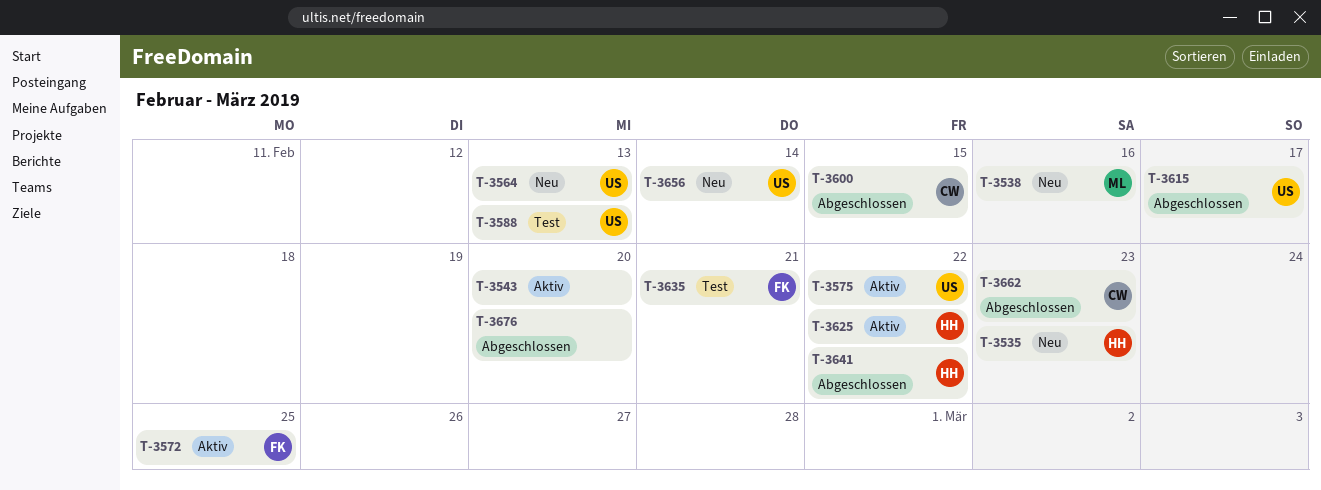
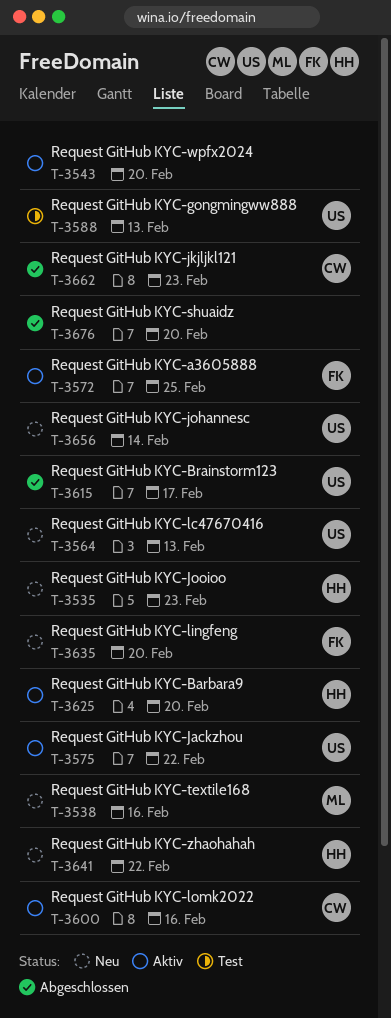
T-3600, status: Abgeschlossen -> Aktiv
T-3600, due: Feb 15 -> Feb 16
T-3625, due: Feb 22 -> Feb 20
T-3635, status: Test -> Neu
T-3635, due: Feb 21 -> Feb 20
T-3641, status: Abgeschlossen -> Neu

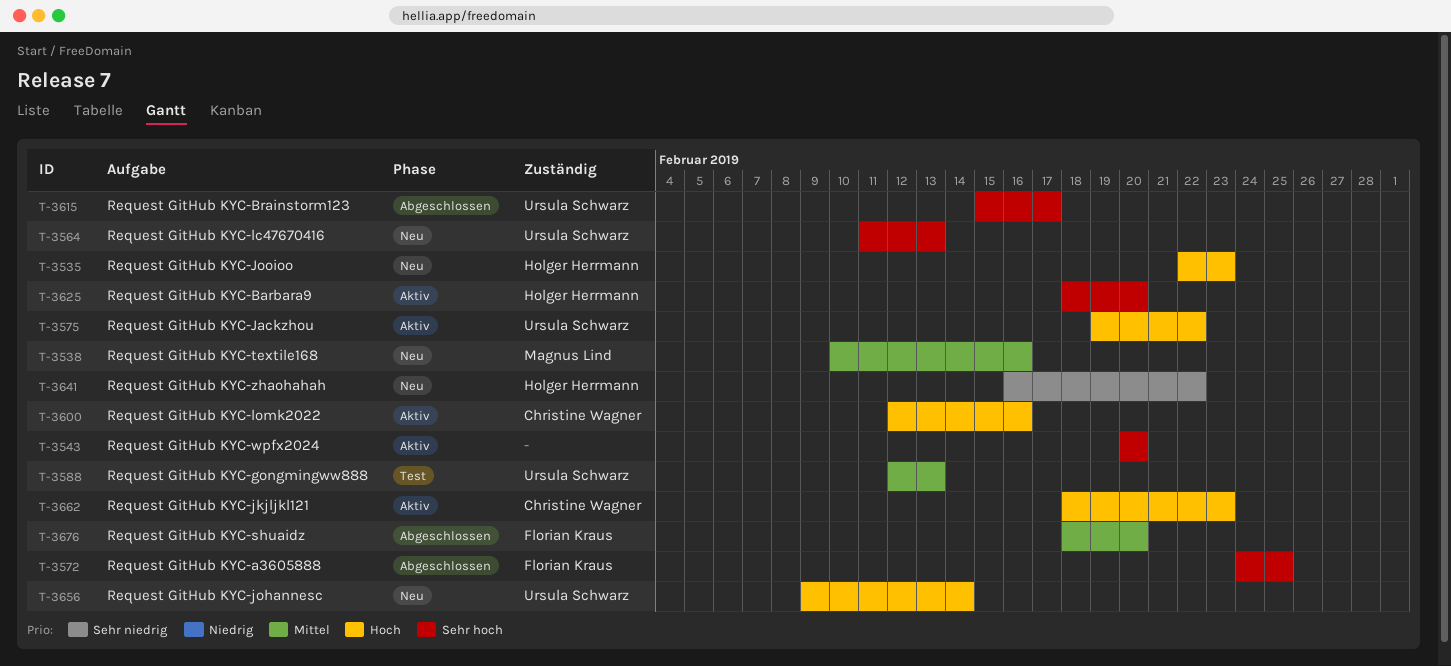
T-3572, status: Aktiv -> Abgeschlossen
T-3635: present -> none
T-3662, status: Abgeschlossen -> Aktiv
T-3676, owner: none -> Florian Kraus

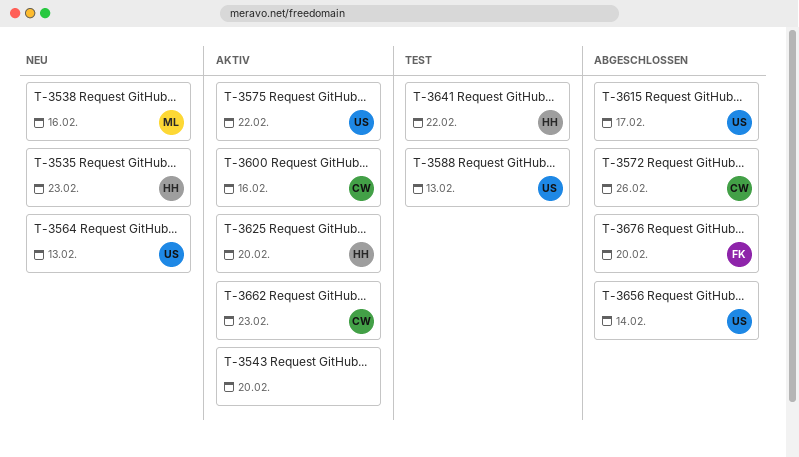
T-3572, owner: Florian Kraus -> Christine Wagner
T-3572, due: Feb 25 -> Feb 26
T-3641, status: Neu -> Test
T-3656, status: Neu -> Abgeschlossen

